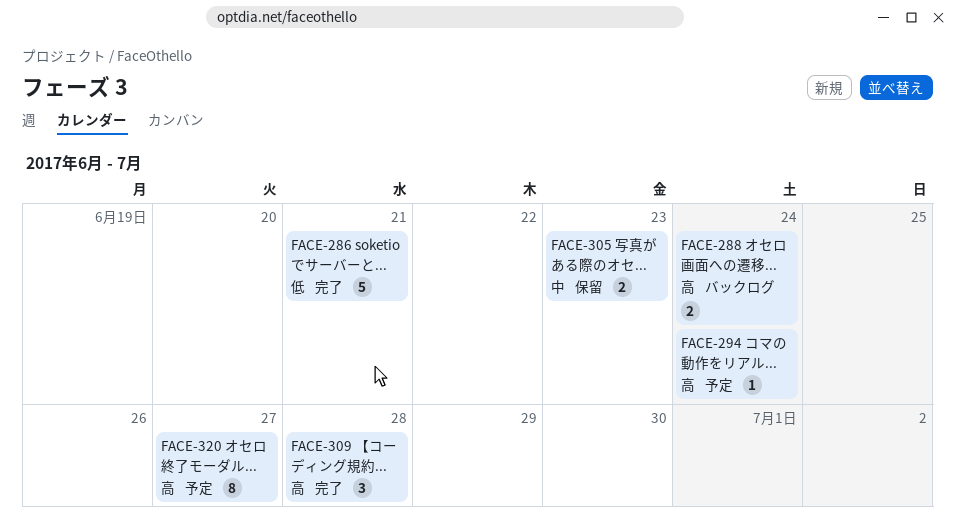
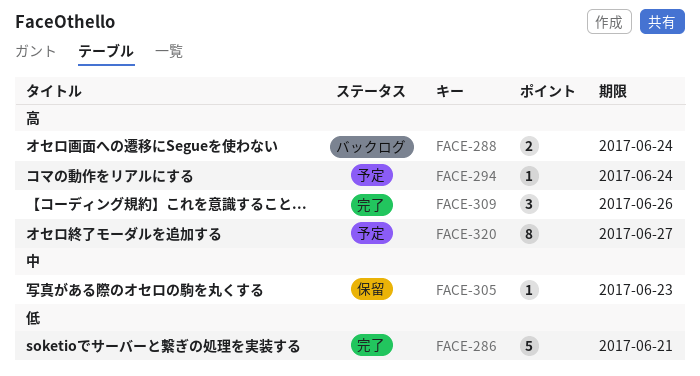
FACE-305, estimate: 2 -> 1
FACE-309, due: Jun 28 -> Jun 26

